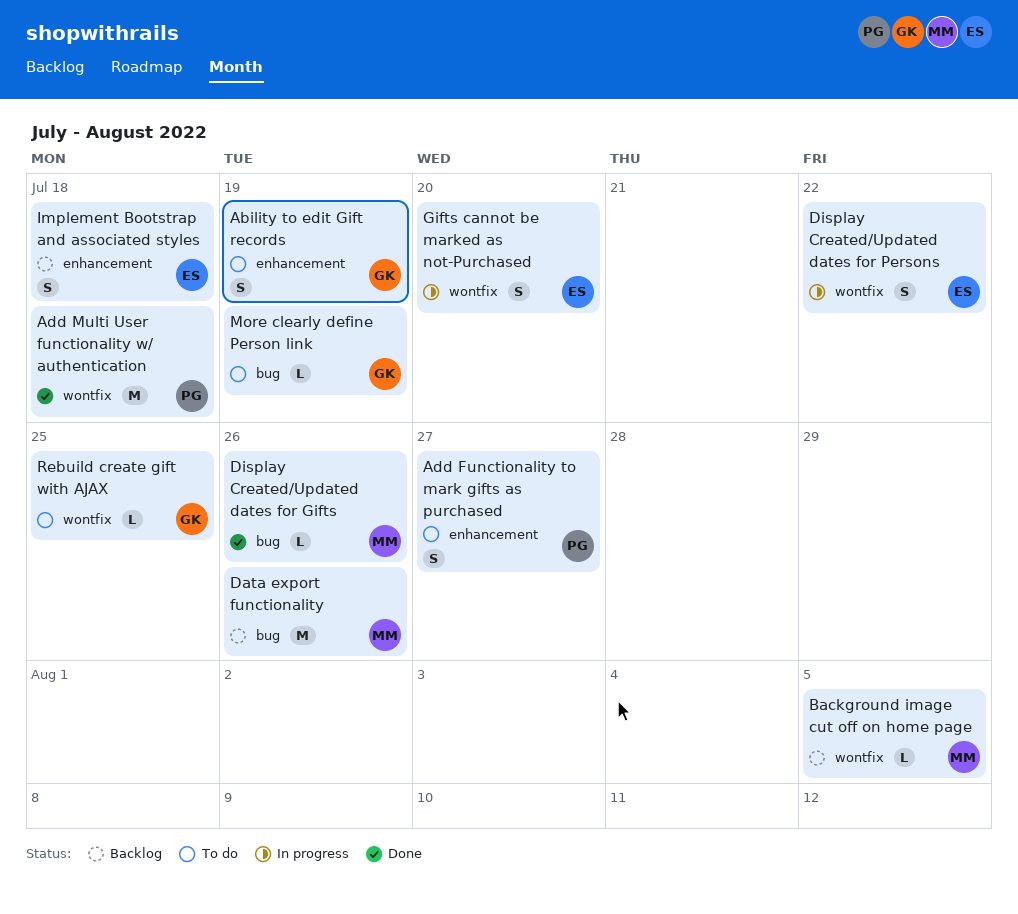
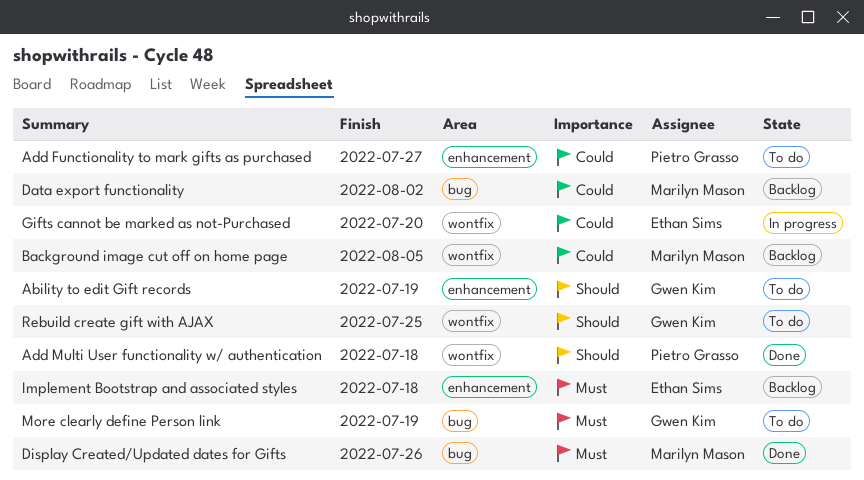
Data export functionality, due: Jul 26 -> Aug 2
Display Created/Updated dates for Persons: present -> none

